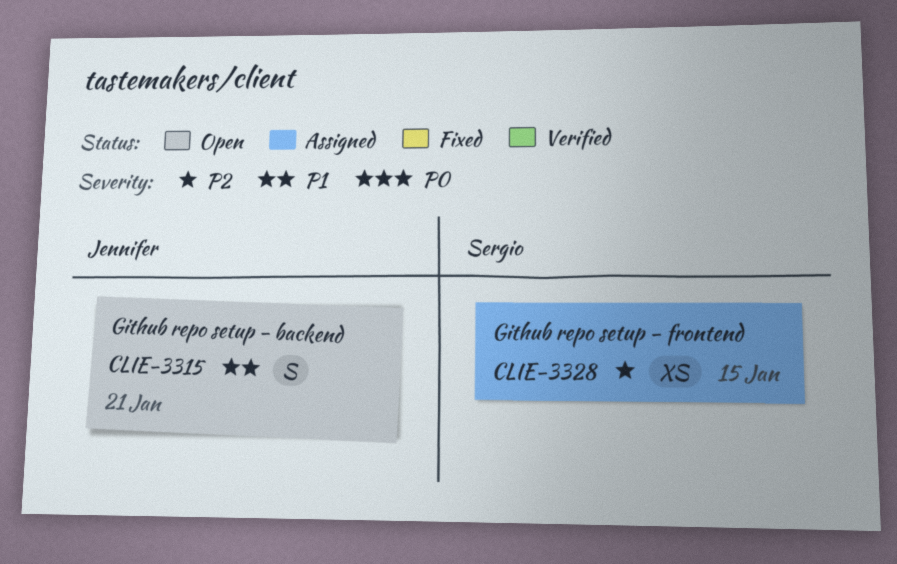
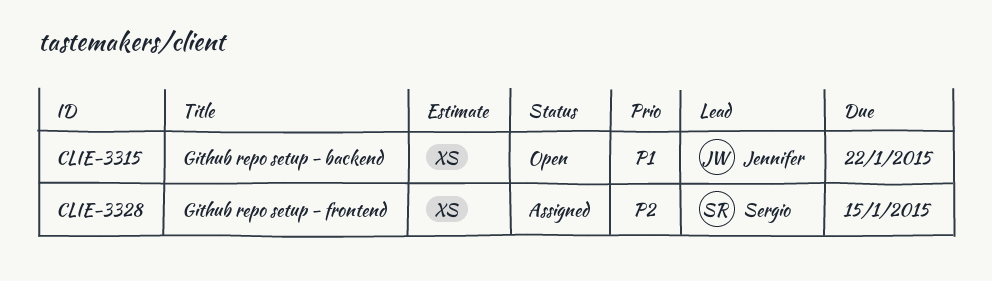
CLIE-3315, estimate: S -> XS
CLIE-3315, due: Jan 21 -> Jan 22

